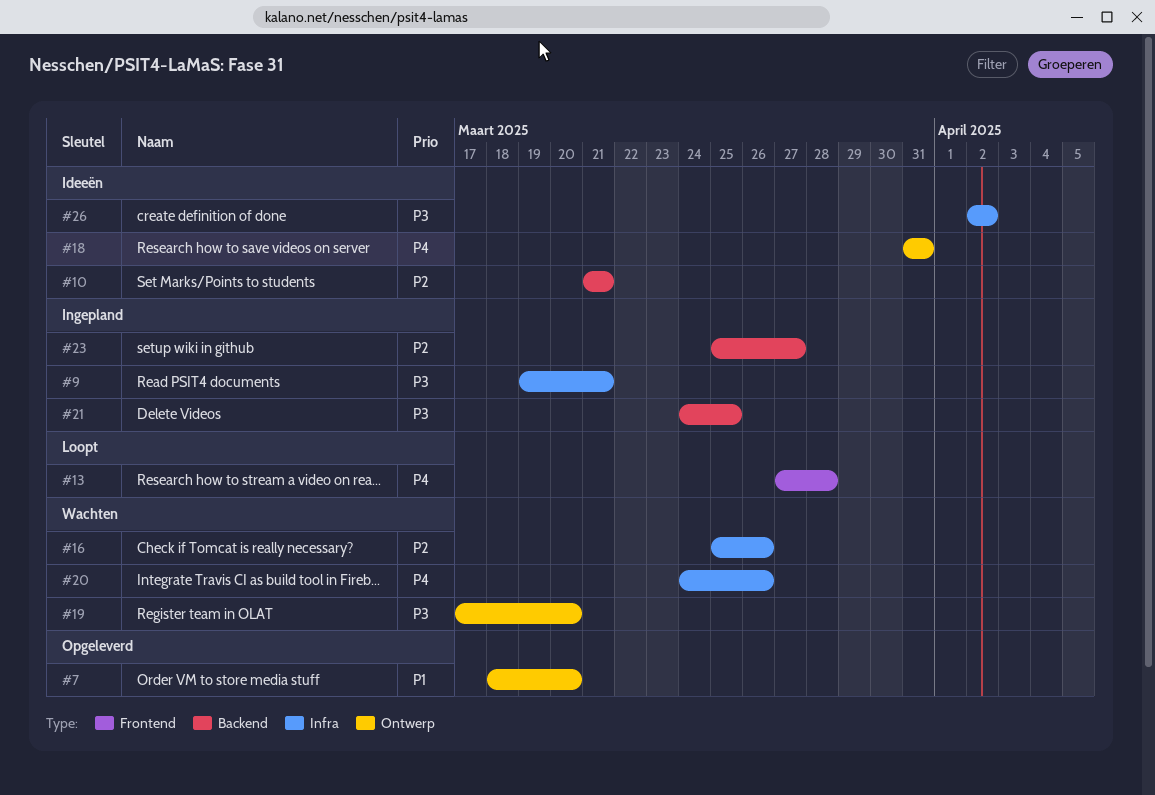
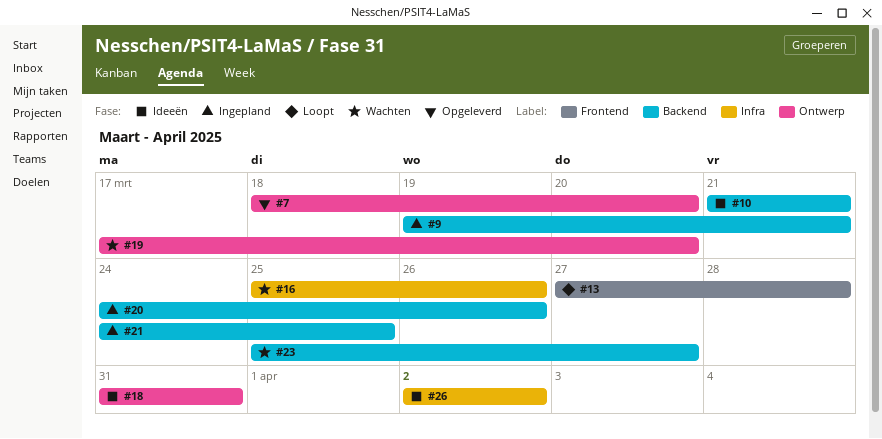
#9, label: Infra -> Backend
#20, status: Wachten -> Ingepland
#20, label: Infra -> Backend
#23, status: Ingepland -> Wachten

